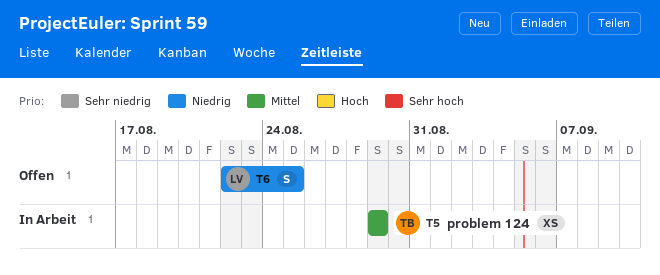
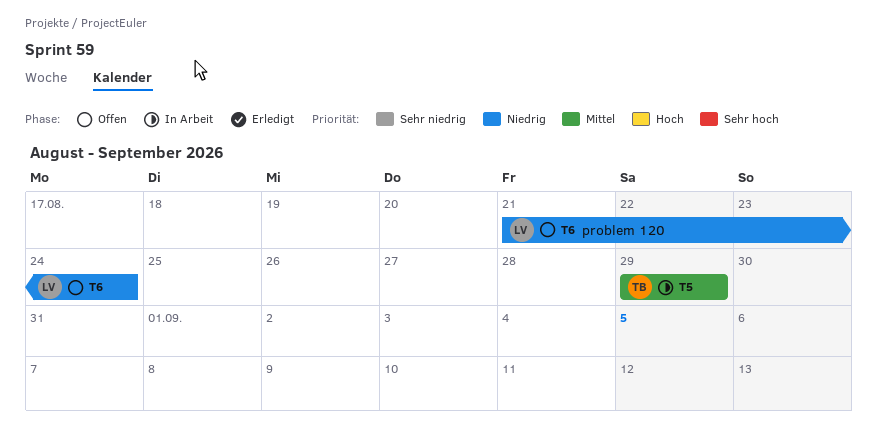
T6, start: Aug 22 -> Aug 21
T6, due: Aug 25 -> Aug 24

